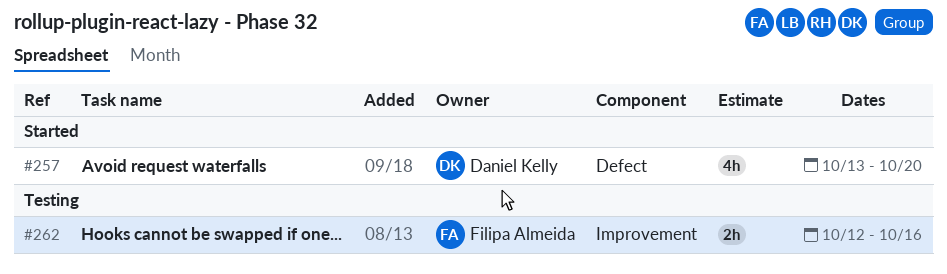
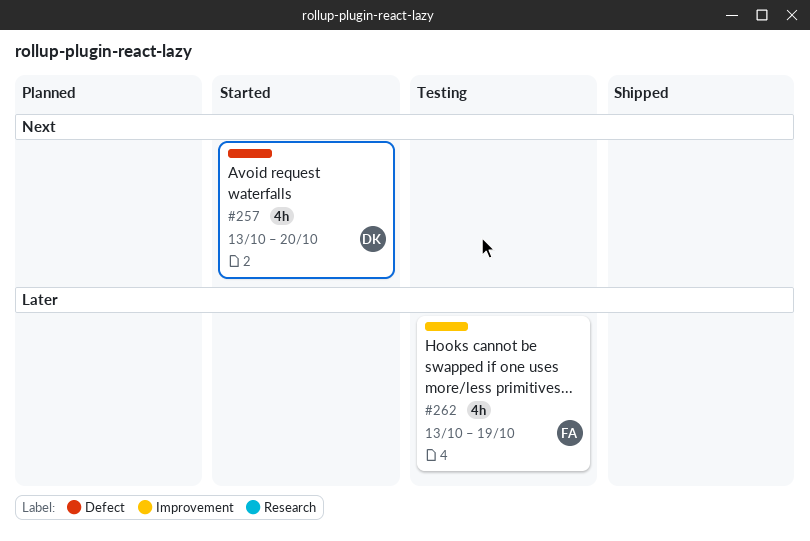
#262, estimate: 2h -> 4h
#262, start: Oct 12 -> Oct 13
#262, due: Oct 16 -> Oct 19

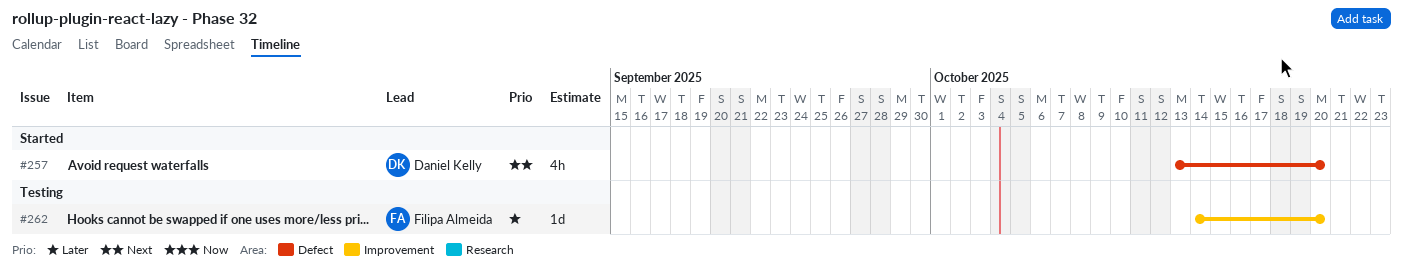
#262, estimate: 4h -> 1d
#262, start: Oct 13 -> Oct 14
#262, due: Oct 19 -> Oct 20

